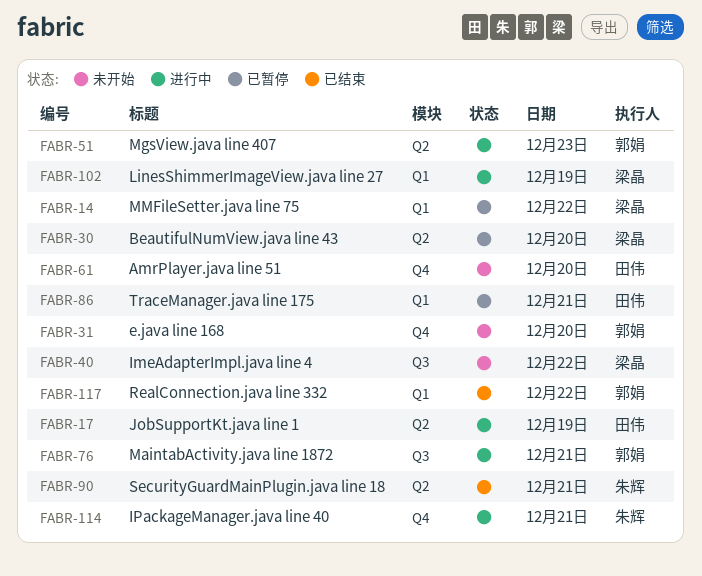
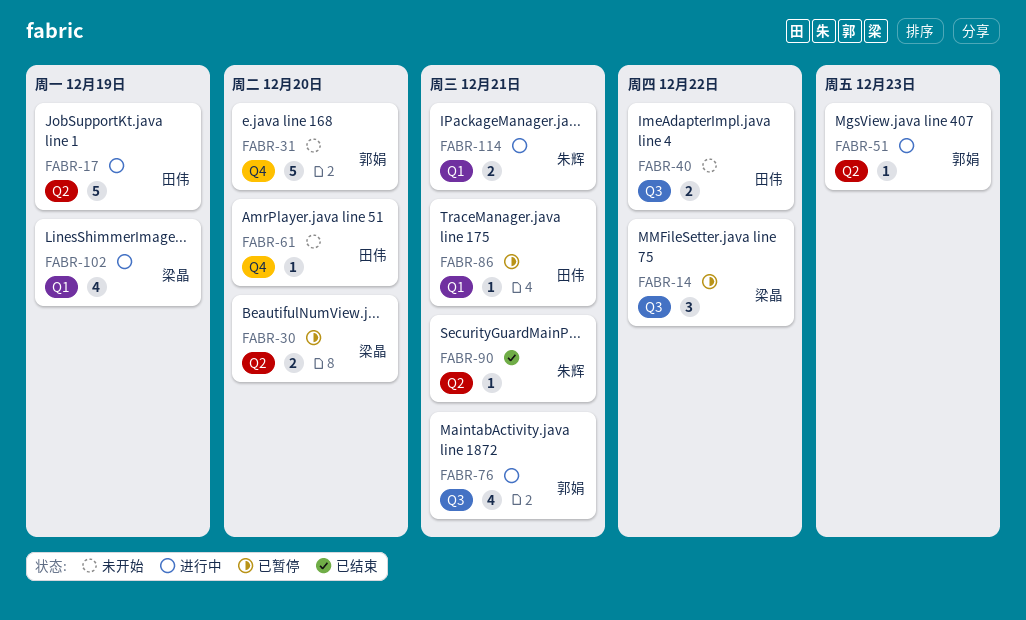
FABR-14, label: Q1 -> Q3
FABR-40, owner: 梁晶 -> 田伟
FABR-114, label: Q4 -> Q1
FABR-117: present -> none

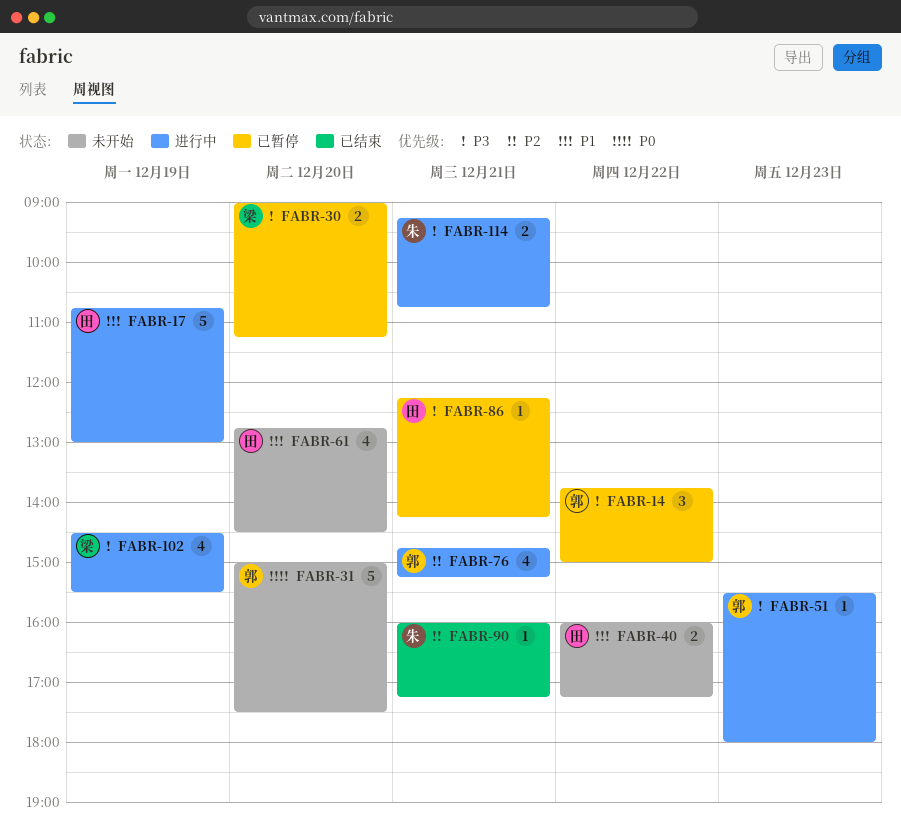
FABR-14, owner: 梁晶 -> 郭娟
FABR-61, estimate: 1 -> 4

